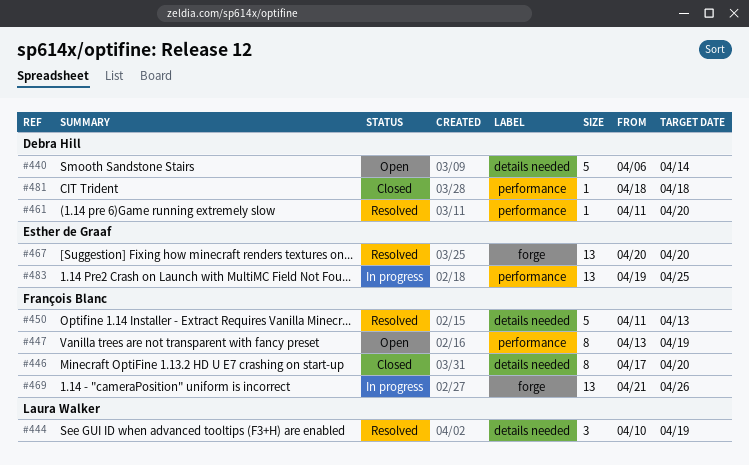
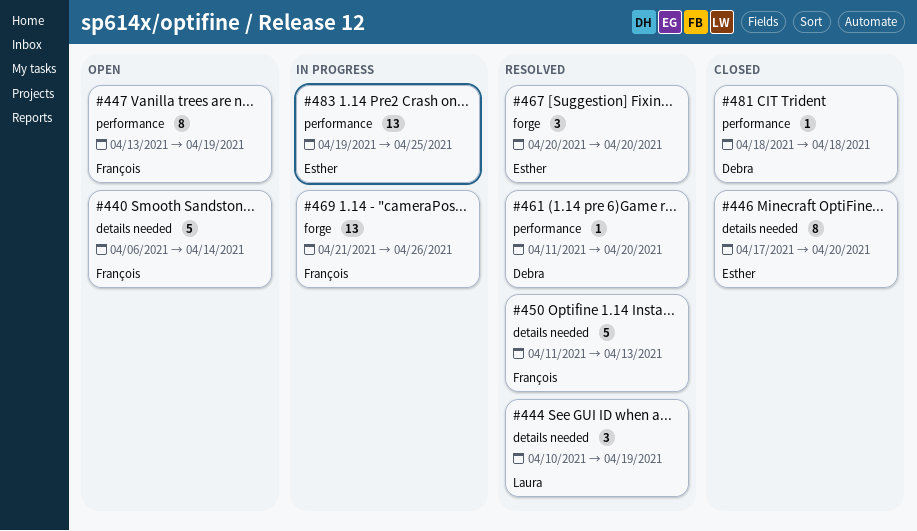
#440, owner: Debra Hill -> François Blanc
#446, owner: François Blanc -> Esther de Graaf
#467, estimate: 13 -> 3

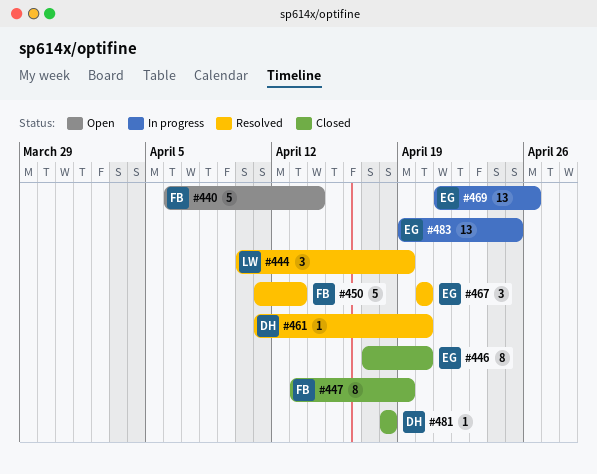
#447, status: Open -> Closed
#469, owner: François -> Esther

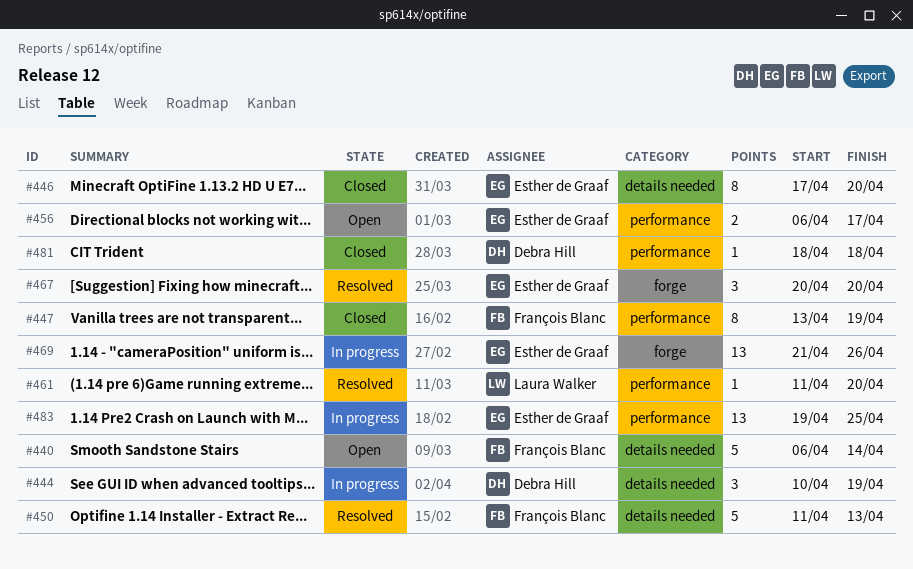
#444, status: Resolved -> In progress
#444, owner: Laura Walker -> Debra Hill
#456: none -> present
#461, owner: Debra Hill -> Laura Walker

